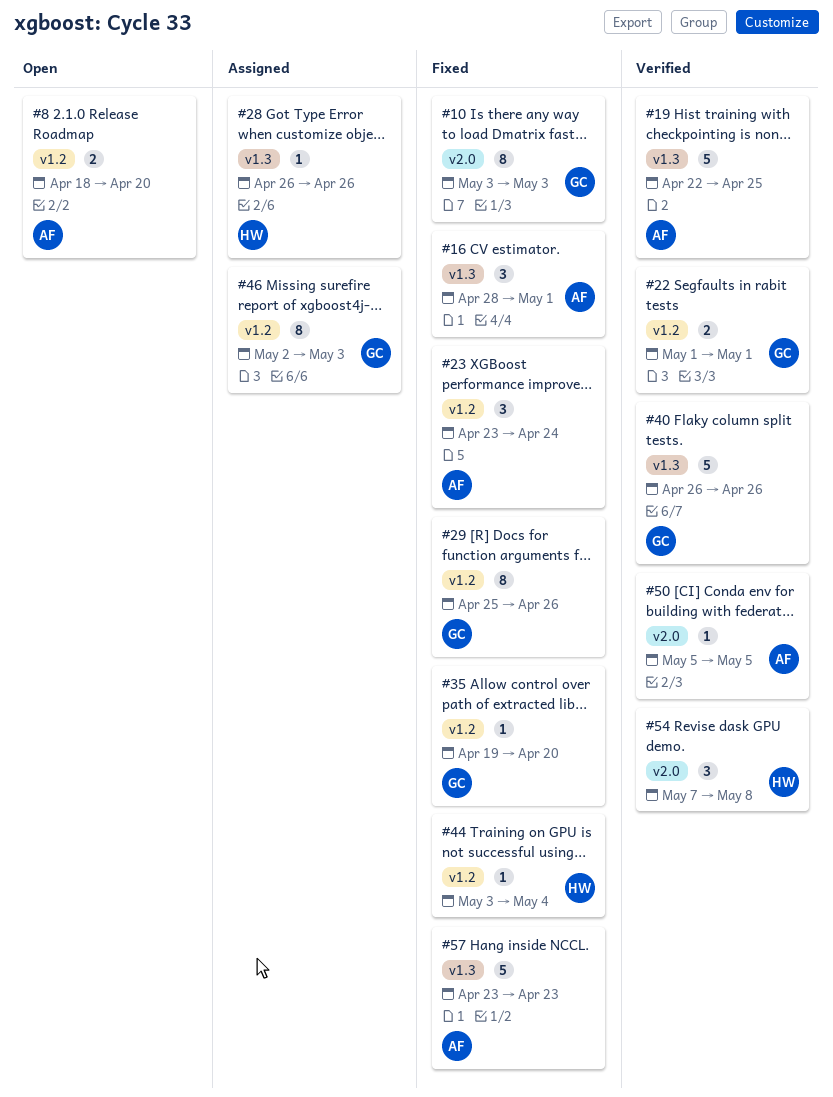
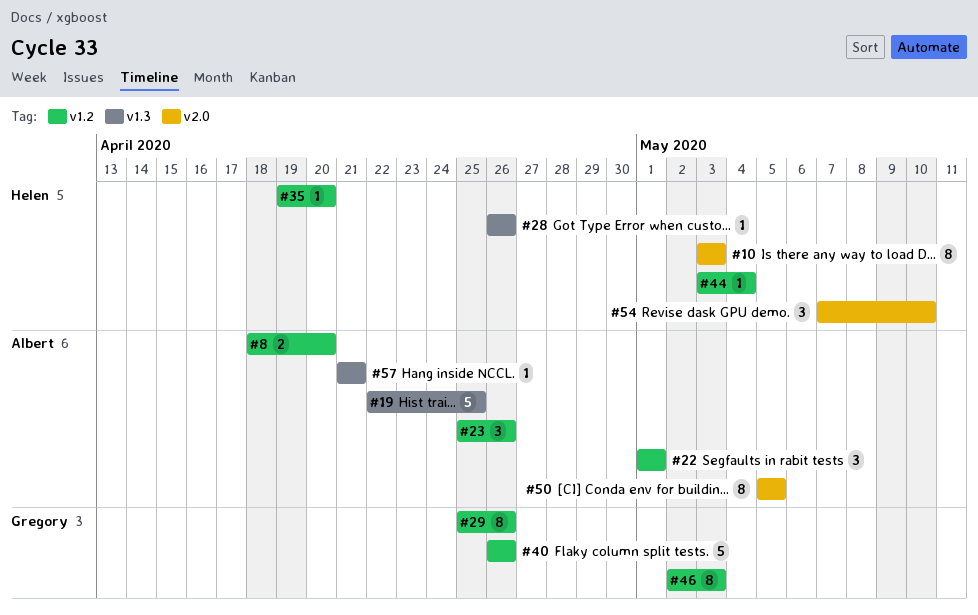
#10, owner: Gregory -> Helen
#16: present -> none
#22, owner: Gregory -> Albert
#22, estimate: 2 -> 3
#23, start: Apr 23 -> Apr 25
#23, due: Apr 24 -> Apr 26
#35, owner: Gregory -> Helen
#40, label: v1.3 -> v1.2
#50, estimate: 1 -> 8
#54, due: May 8 -> May 10
#57, estimate: 5 -> 1
#57, start: Apr 23 -> Apr 21
#57, due: Apr 23 -> Apr 21

